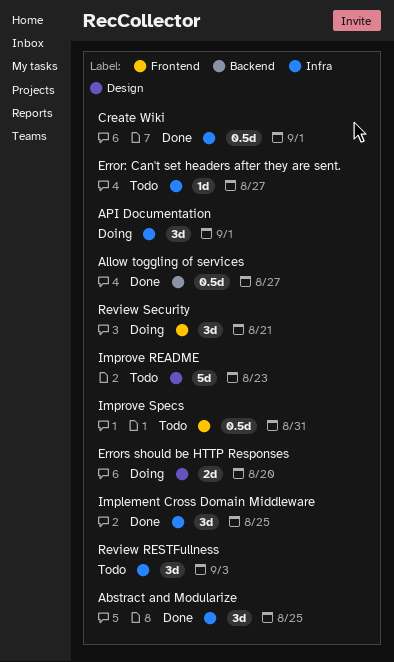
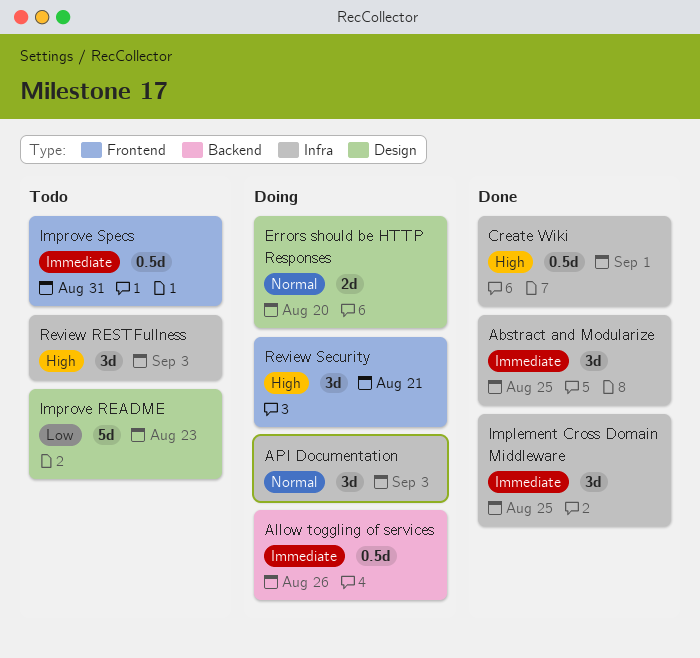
Allow toggling of services, status: Done -> Doing
Allow toggling of services, due: Aug 27 -> Aug 26
API Documentation, due: Sep 1 -> Sep 3
Error: Can't set headers after they are sent.: present -> none

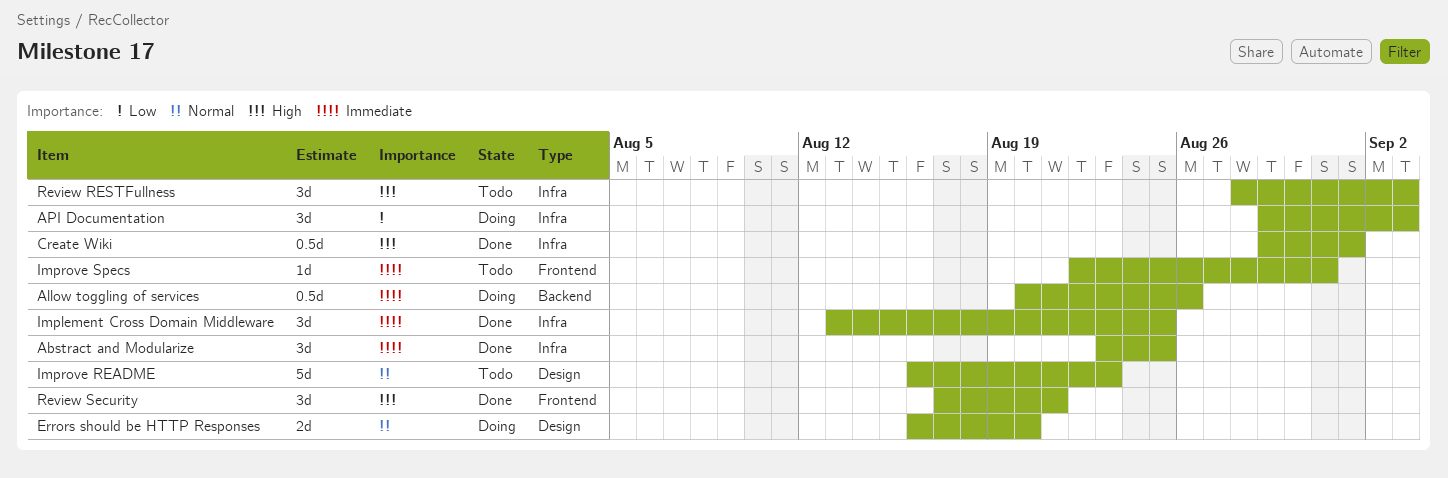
API Documentation, priority: Normal -> Low
Improve README, priority: Low -> Normal
Improve Specs, estimate: 0.5d -> 1d
Review Security, status: Doing -> Done

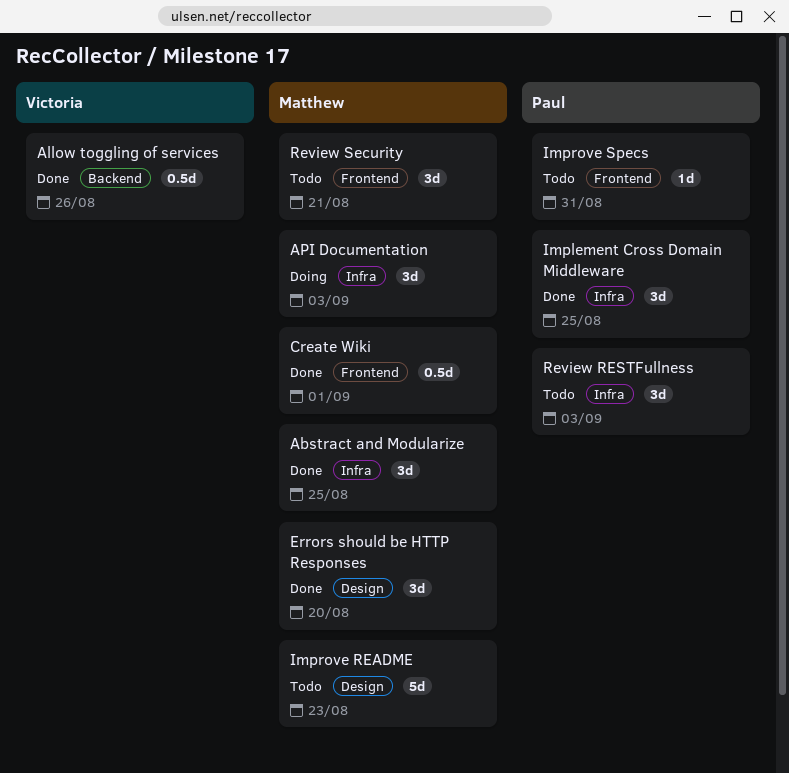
Allow toggling of services, status: Doing -> Done
Create Wiki, label: Infra -> Frontend
Errors should be HTTP Responses, status: Doing -> Done
Errors should be HTTP Responses, estimate: 2d -> 3d
Review Security, status: Done -> Todo

